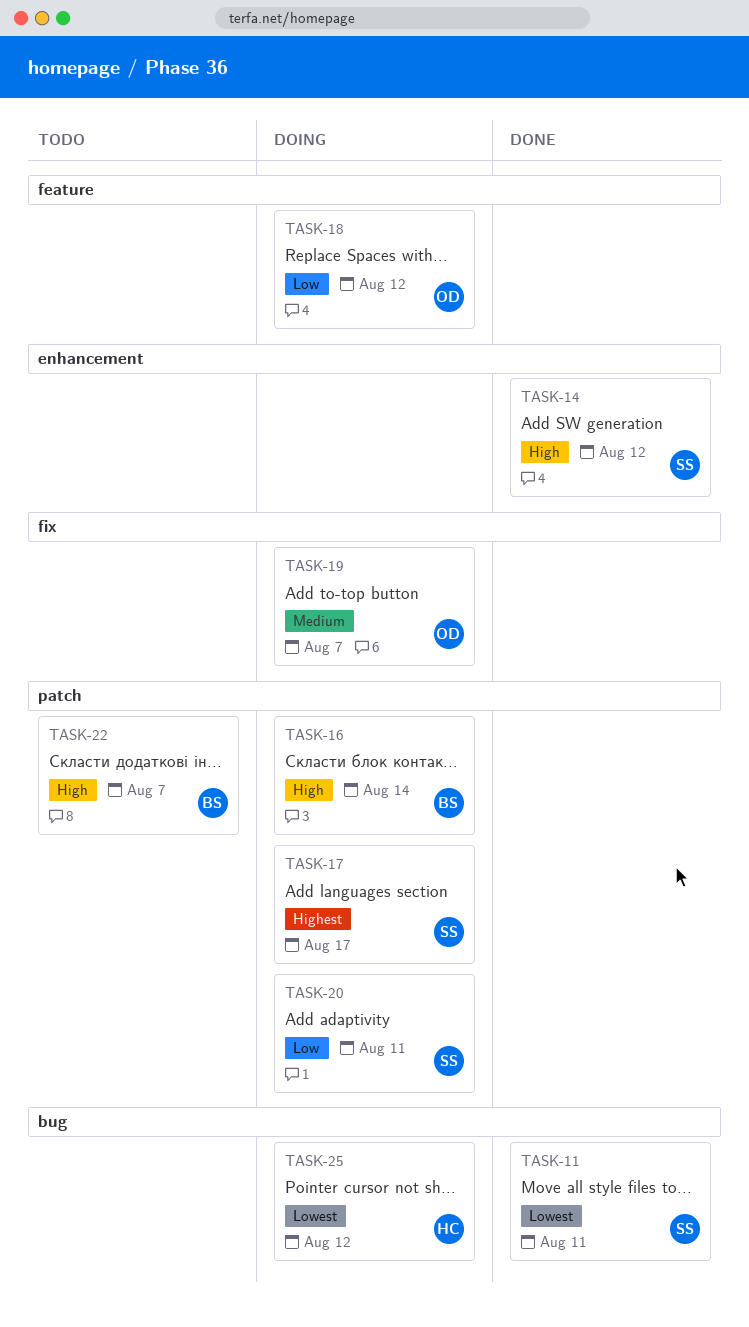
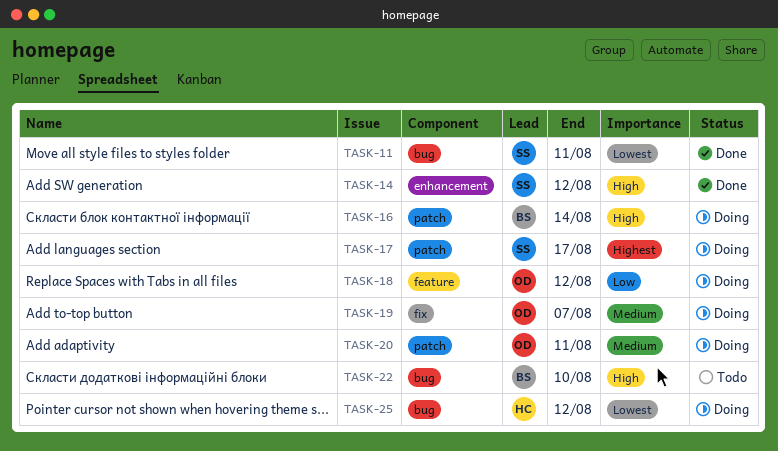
TASK-20, owner: SS -> OD
TASK-20, priority: Low -> Medium
TASK-22, label: patch -> bug
TASK-22, due: Aug 7 -> Aug 10

